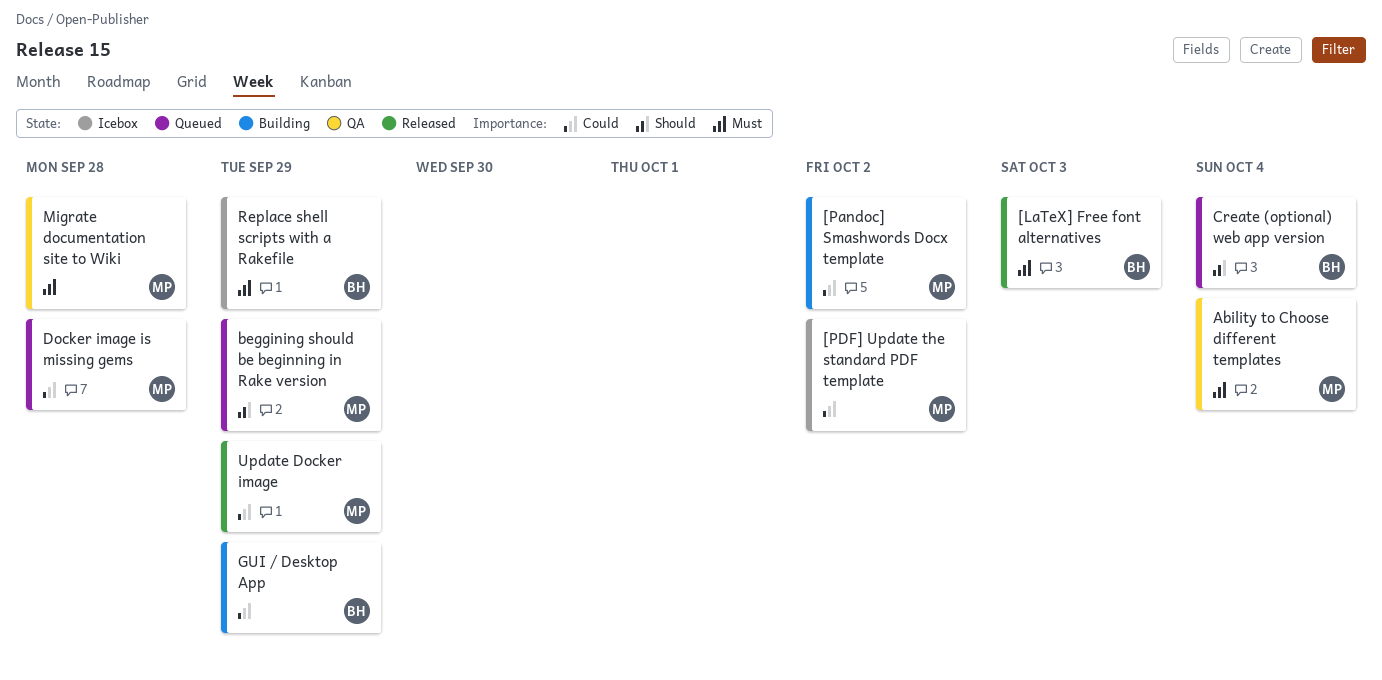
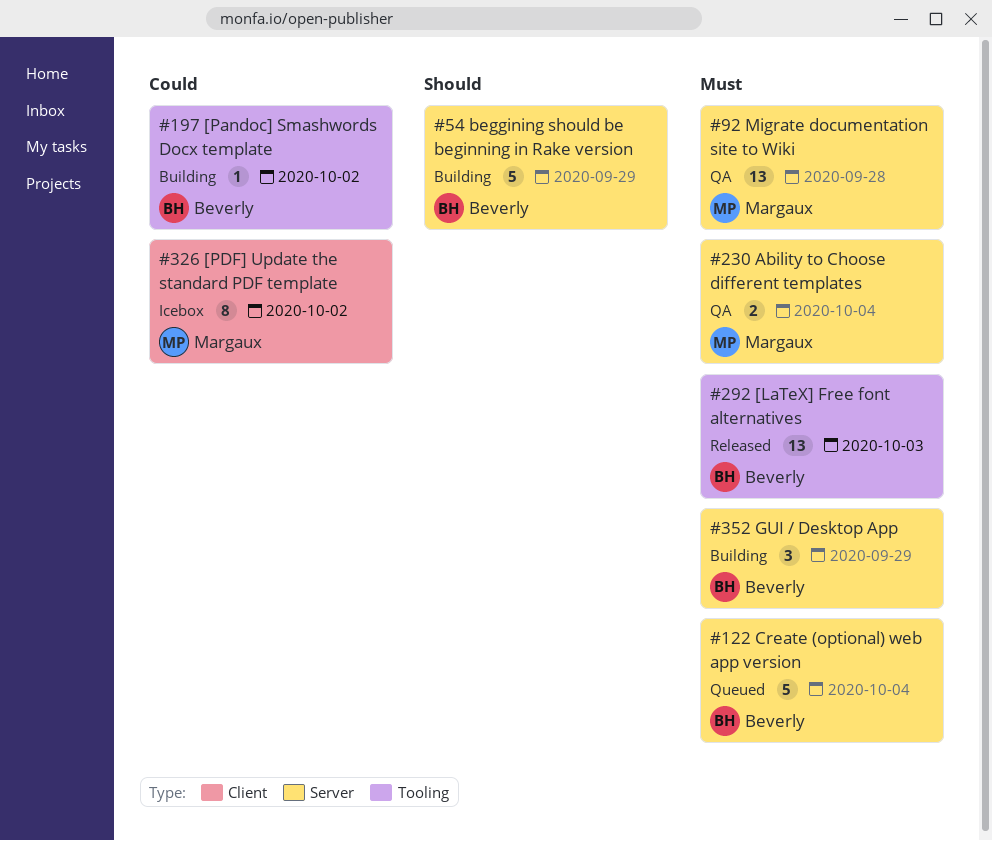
[Pandoc] Smashwords Docx template, owner: Margaux -> Beverly
beggining should be beginning in Rake version, status: Queued -> Building
beggining should be beginning in Rake version, owner: Margaux -> Beverly
Create (optional) web app version, priority: Should -> Must
Docker image is missing gems: present -> none
GUI / Desktop App, priority: Could -> Must
Replace shell scripts with a Rakefile: present -> none
Update Docker image: present -> none

